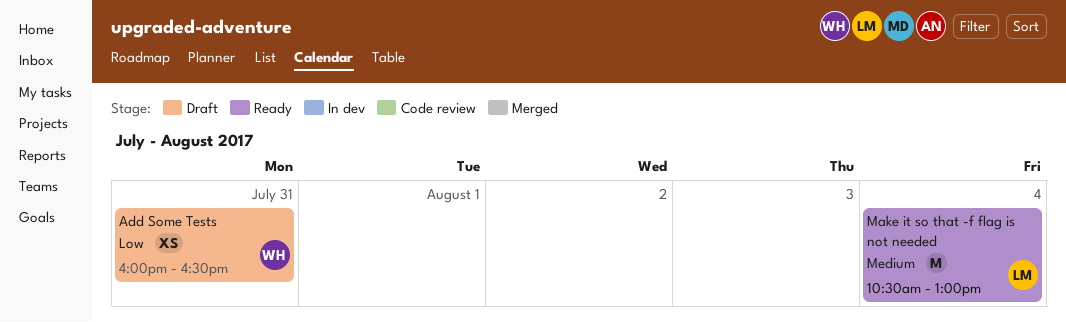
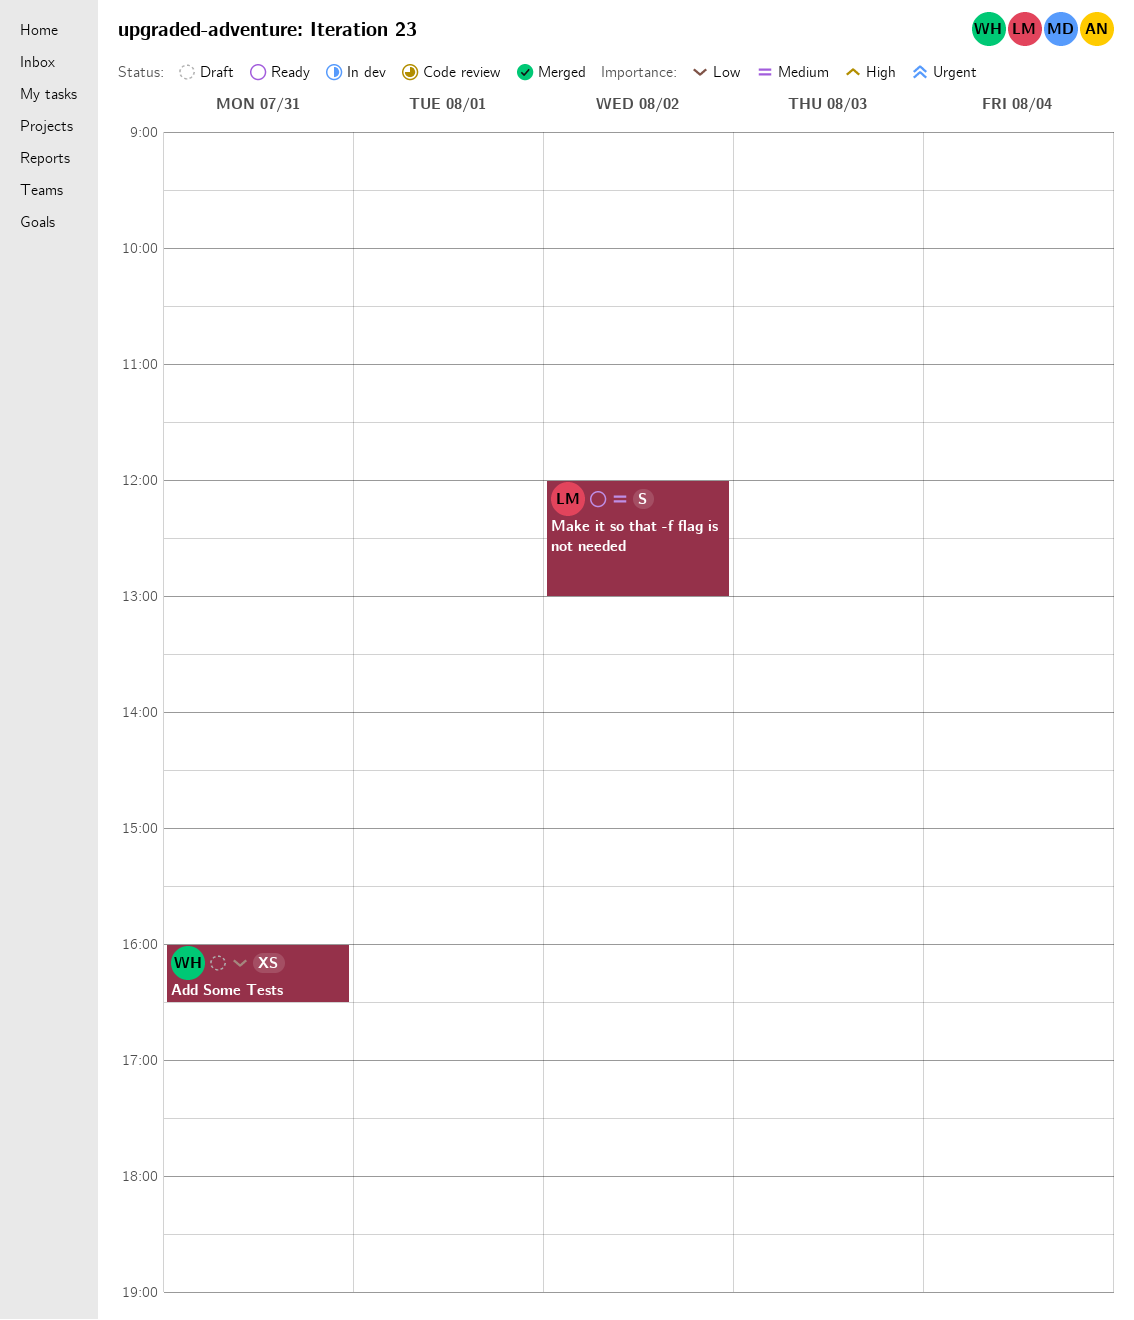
Make it so that -f flag is not needed, estimate: M -> S
Make it so that -f flag is not needed, day: Aug 4 -> Aug 2
Make it so that -f flag is not needed, begins: 10:30 -> 12:00

